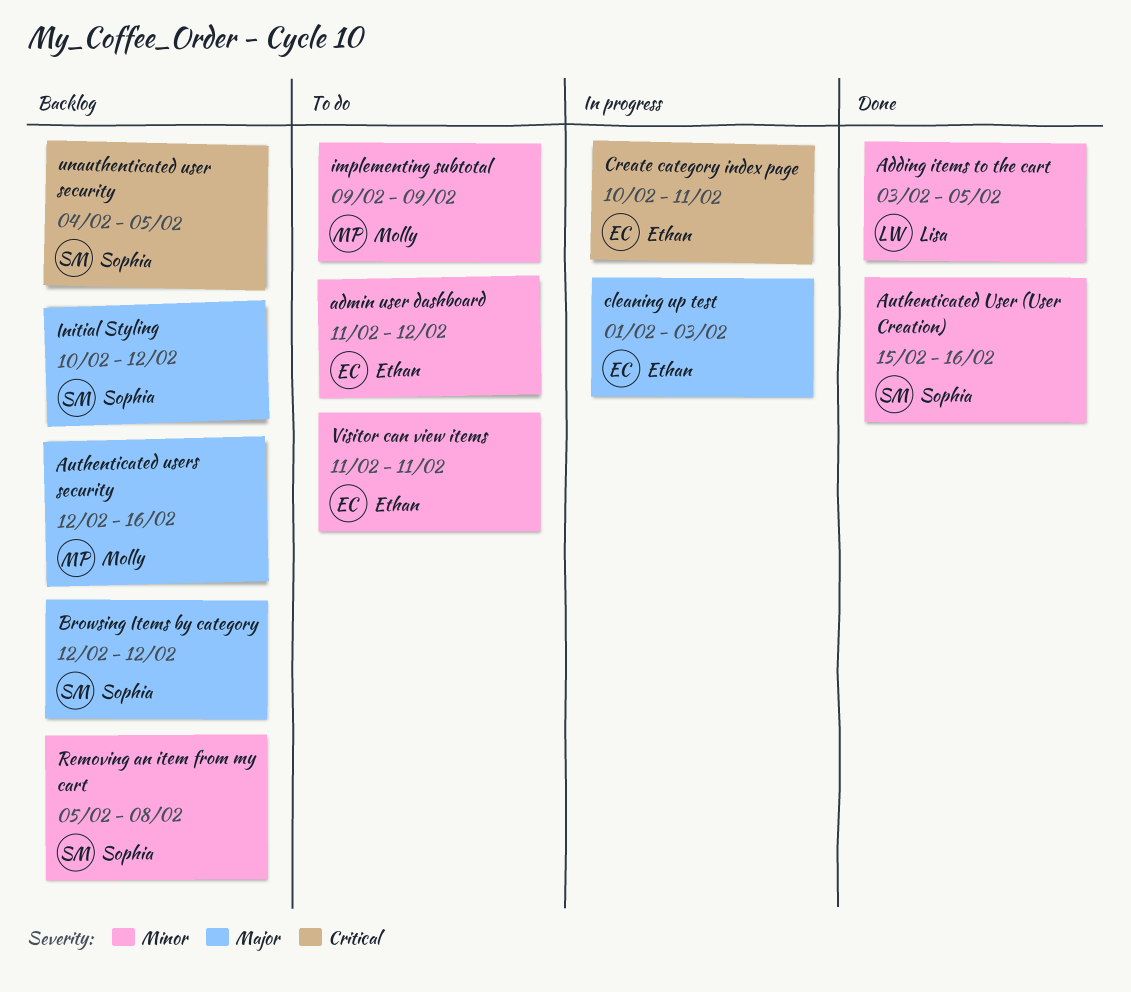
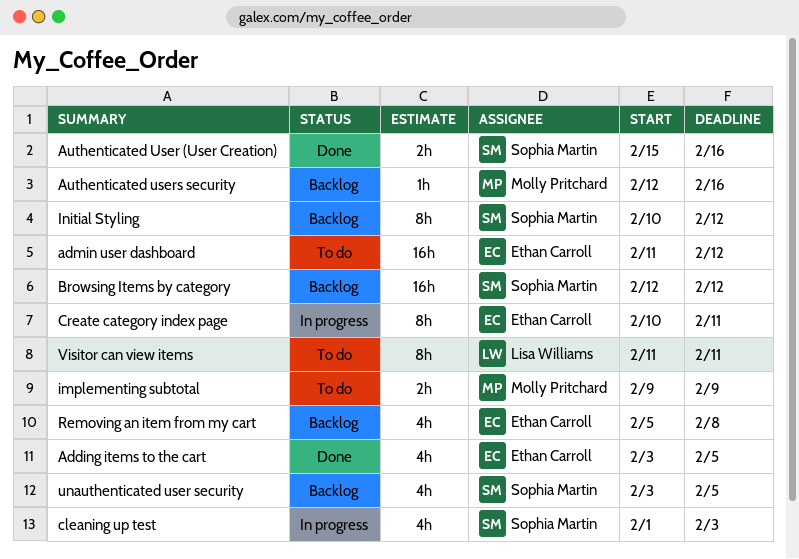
Adding items to the cart, owner: Lisa Williams -> Ethan Carroll
cleaning up test, owner: Ethan Carroll -> Sophia Martin
Removing an item from my cart, owner: Sophia Martin -> Ethan Carroll
unauthenticated user security, start: Feb 4 -> Feb 3
Visitor can view items, owner: Ethan Carroll -> Lisa Williams

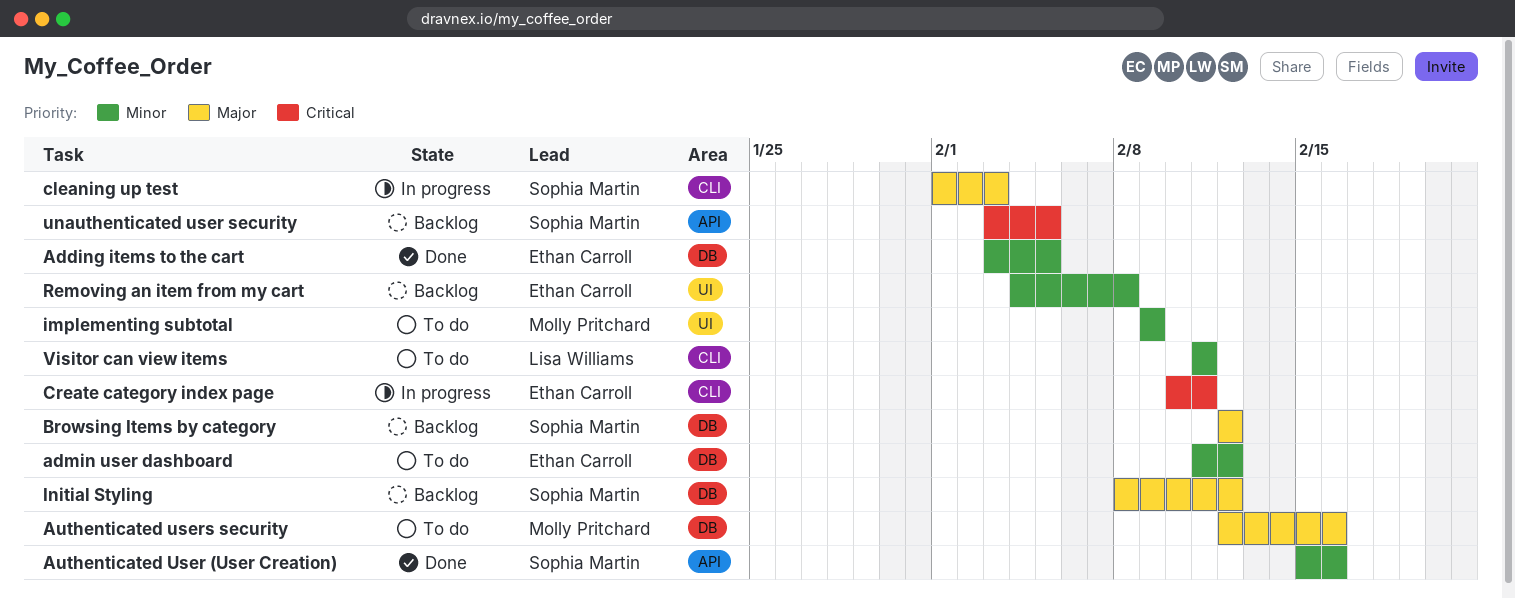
Authenticated users security, status: Backlog -> To do
Initial Styling, start: Feb 10 -> Feb 8
Removing an item from my cart, start: Feb 5 -> Feb 4

